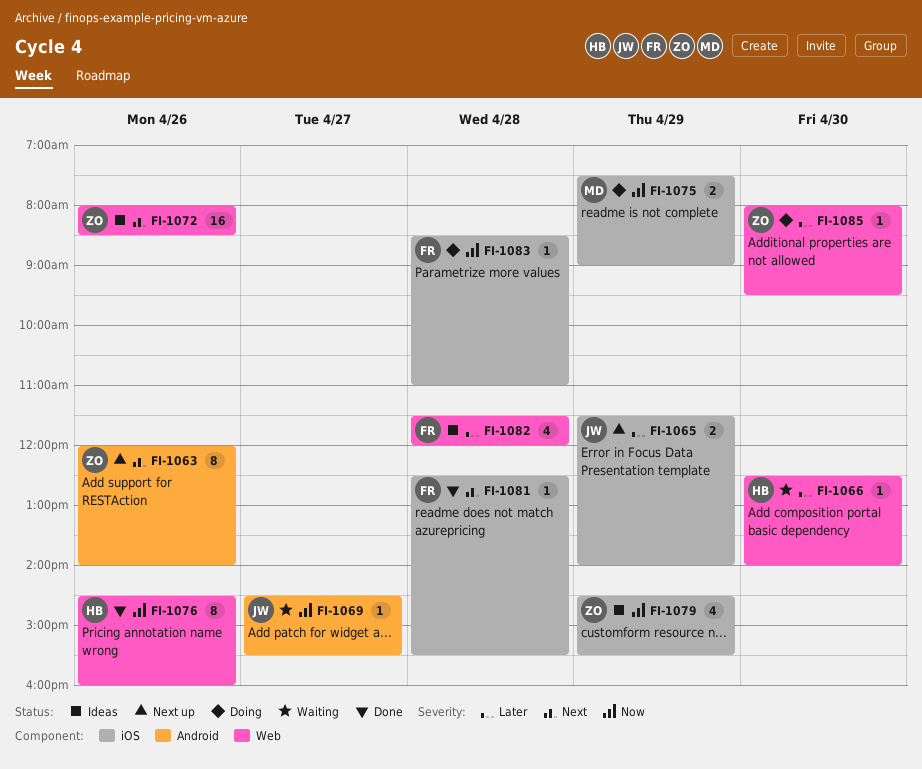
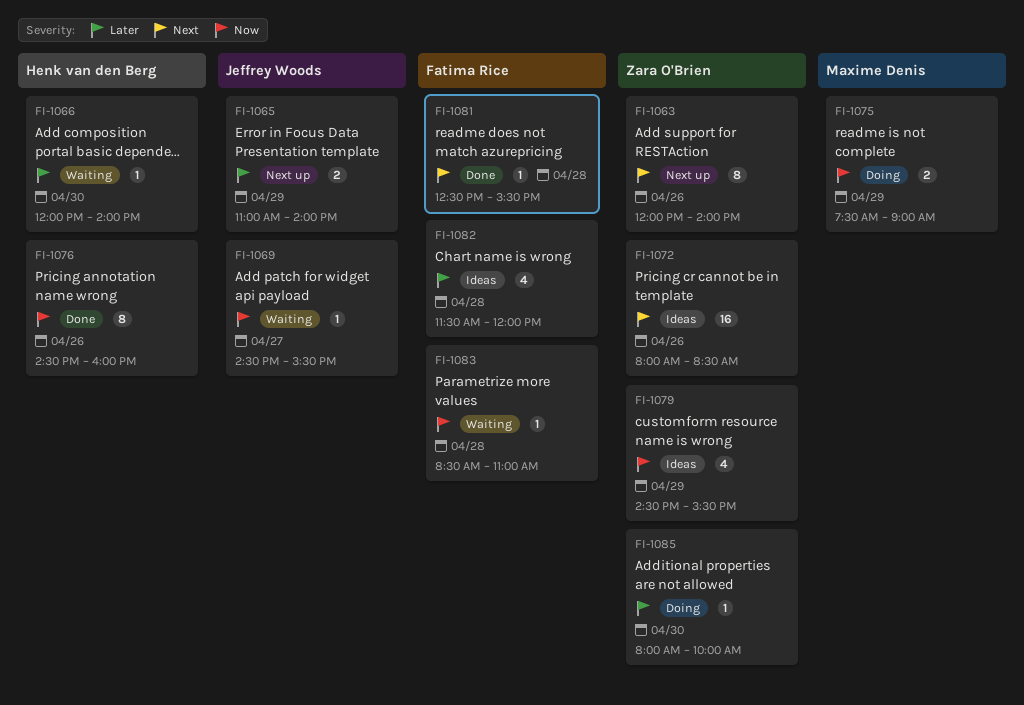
FI-1065, begins: 11:30 -> 11:00
FI-1066, begins: 12:30 -> 12:00
FI-1083, status: Doing -> Waiting
FI-1085, ends: 09:30 -> 10:00

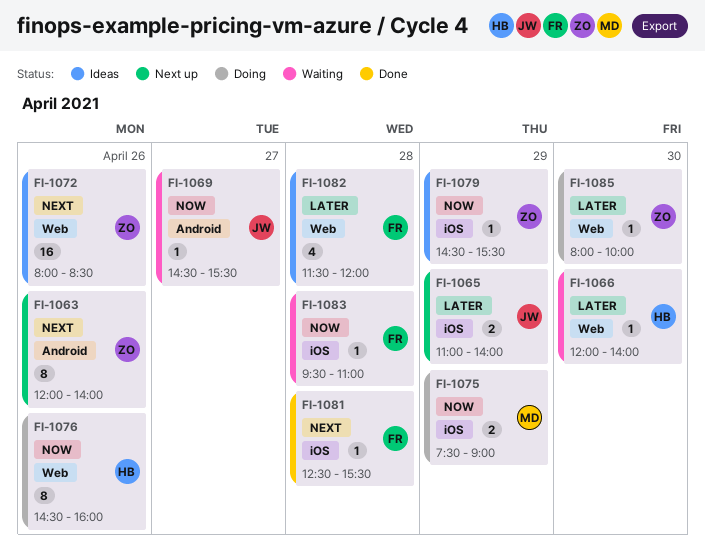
FI-1076, status: Done -> Doing
FI-1079, estimate: 4 -> 1
FI-1083, begins: 08:30 -> 09:30

